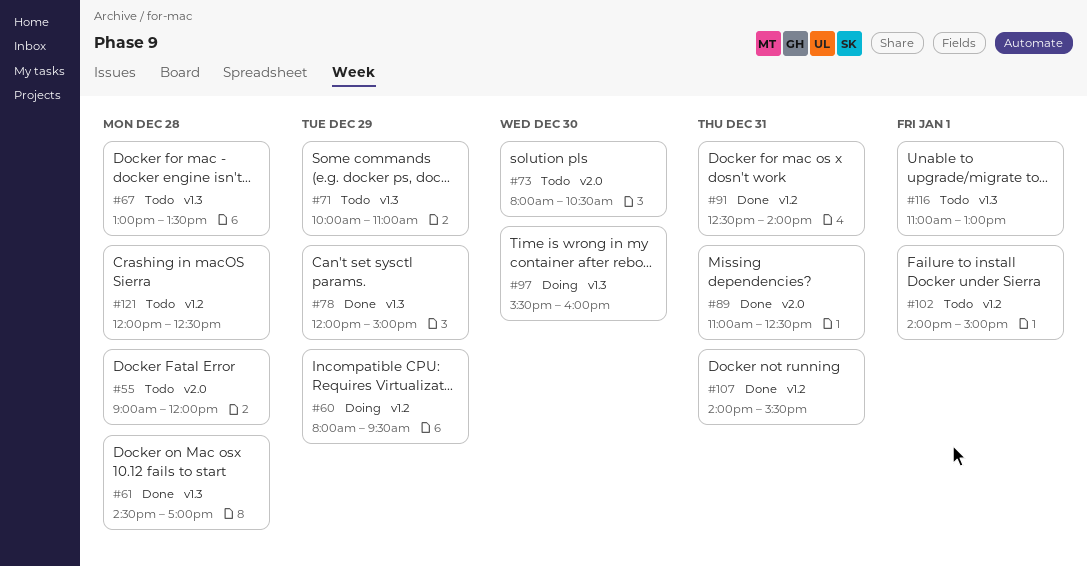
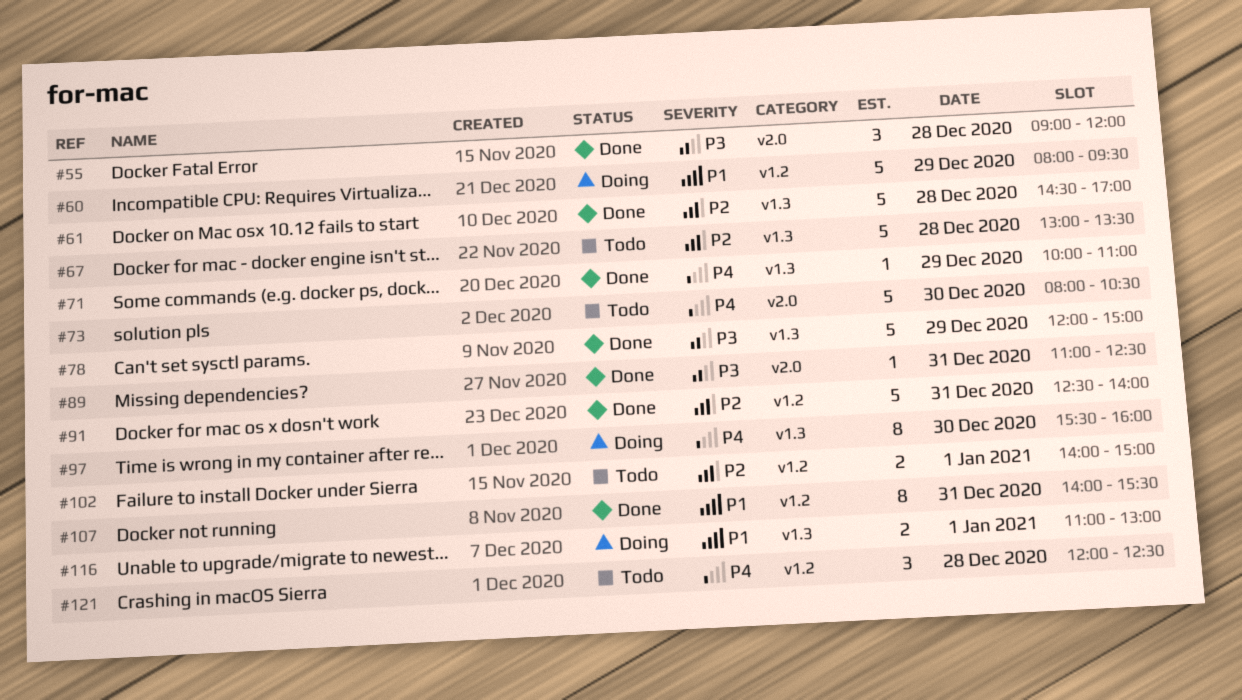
#55, status: Todo -> Done
#71, status: Todo -> Done
#116, status: Todo -> Doing

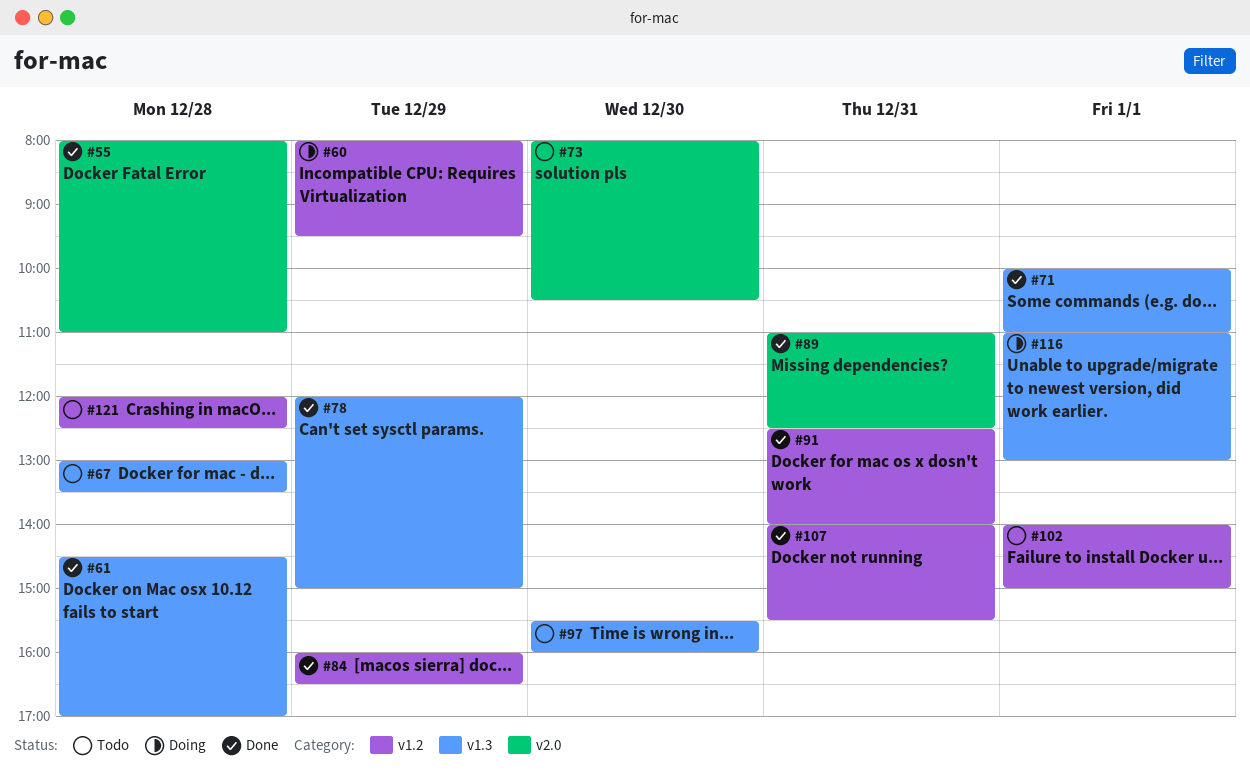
#55, begins: 09:00 -> 08:00
#55, ends: 12:00 -> 11:00
#71, day: Dec 29 -> Jan 1
#84: none -> present
#97, status: Doing -> Todo

